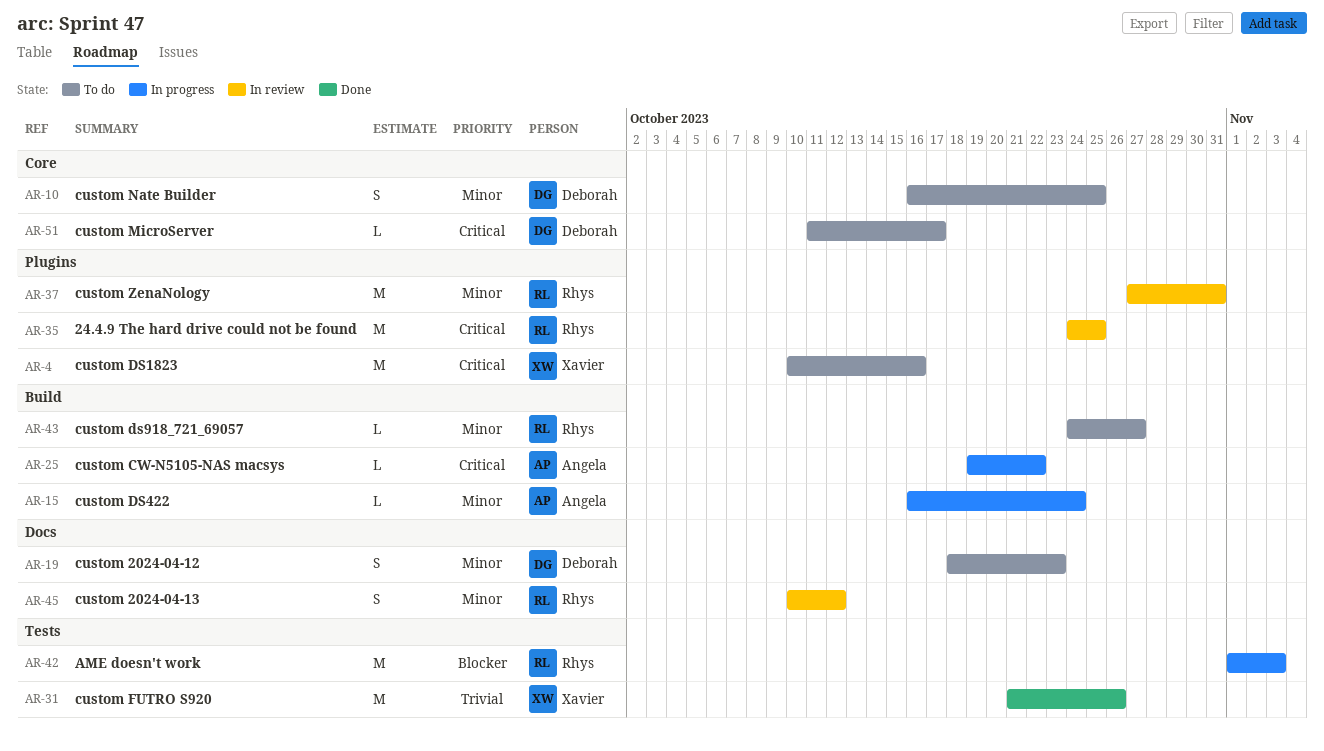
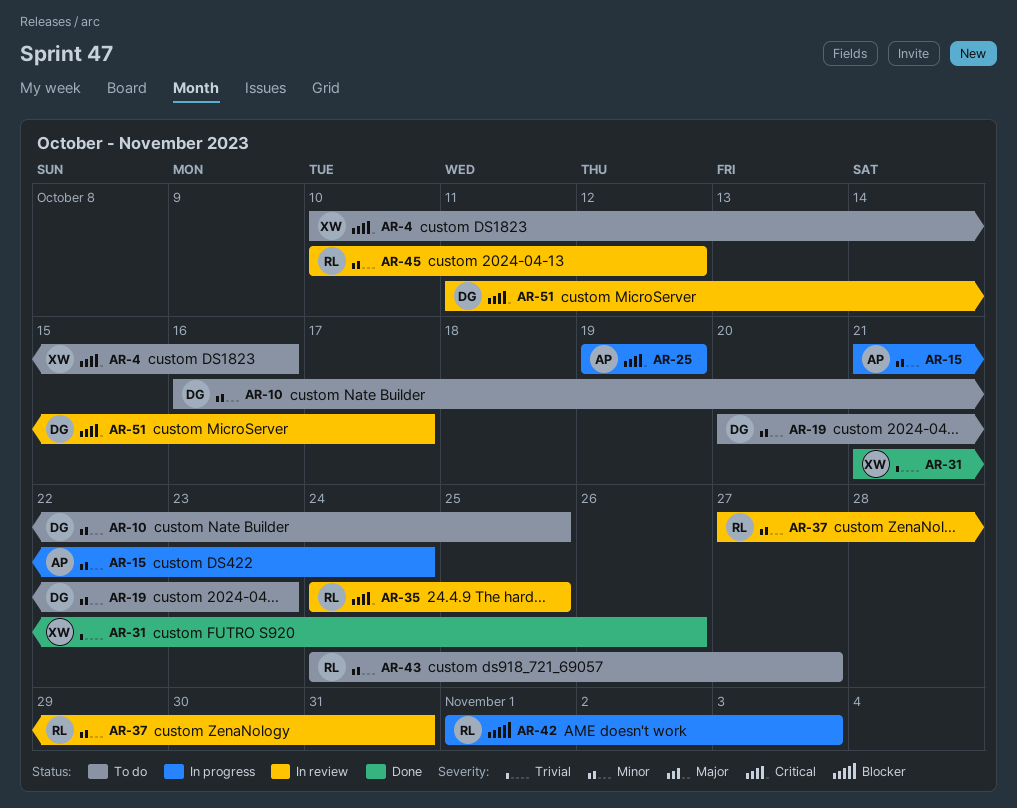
AR-15, start: Oct 16 -> Oct 21
AR-19, start: Oct 18 -> Oct 20
AR-25, due: Oct 22 -> Oct 19
AR-51, status: To do -> In review

